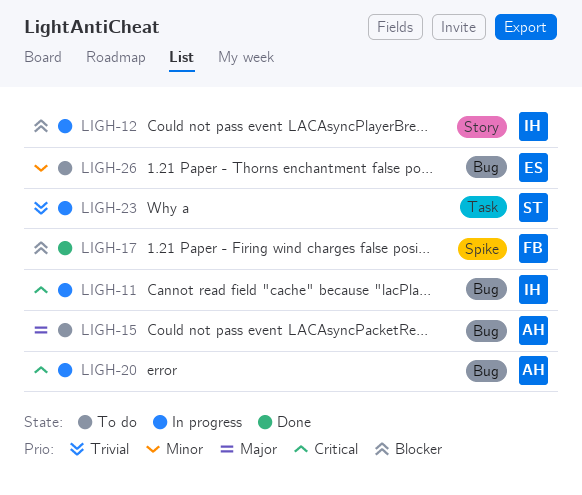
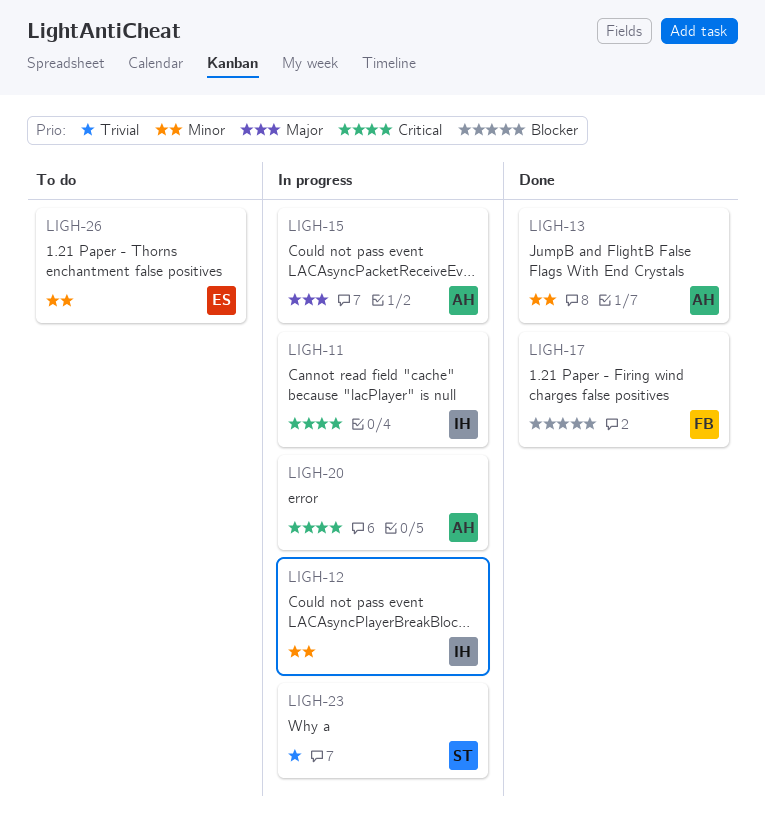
LIGH-12, priority: Blocker -> Minor
LIGH-13: none -> present
LIGH-15, status: To do -> In progress

